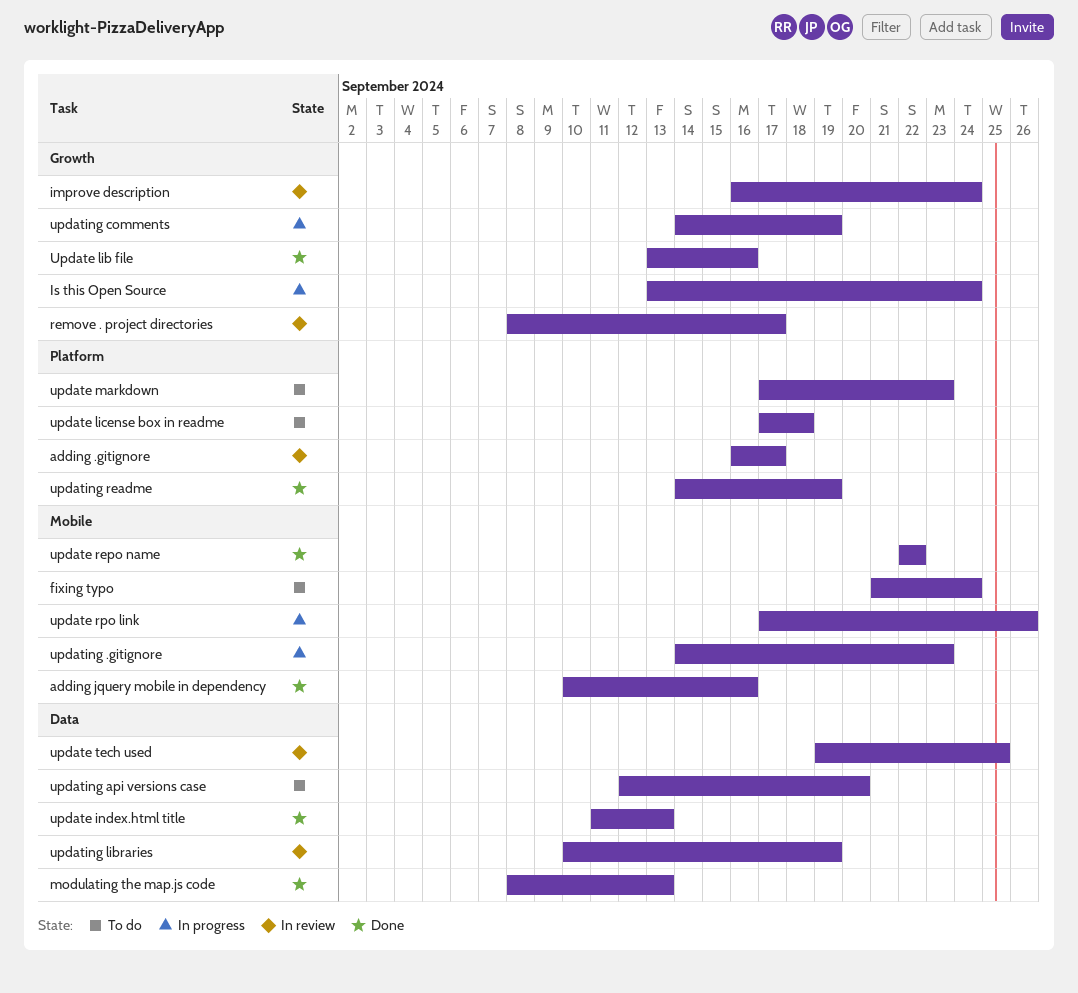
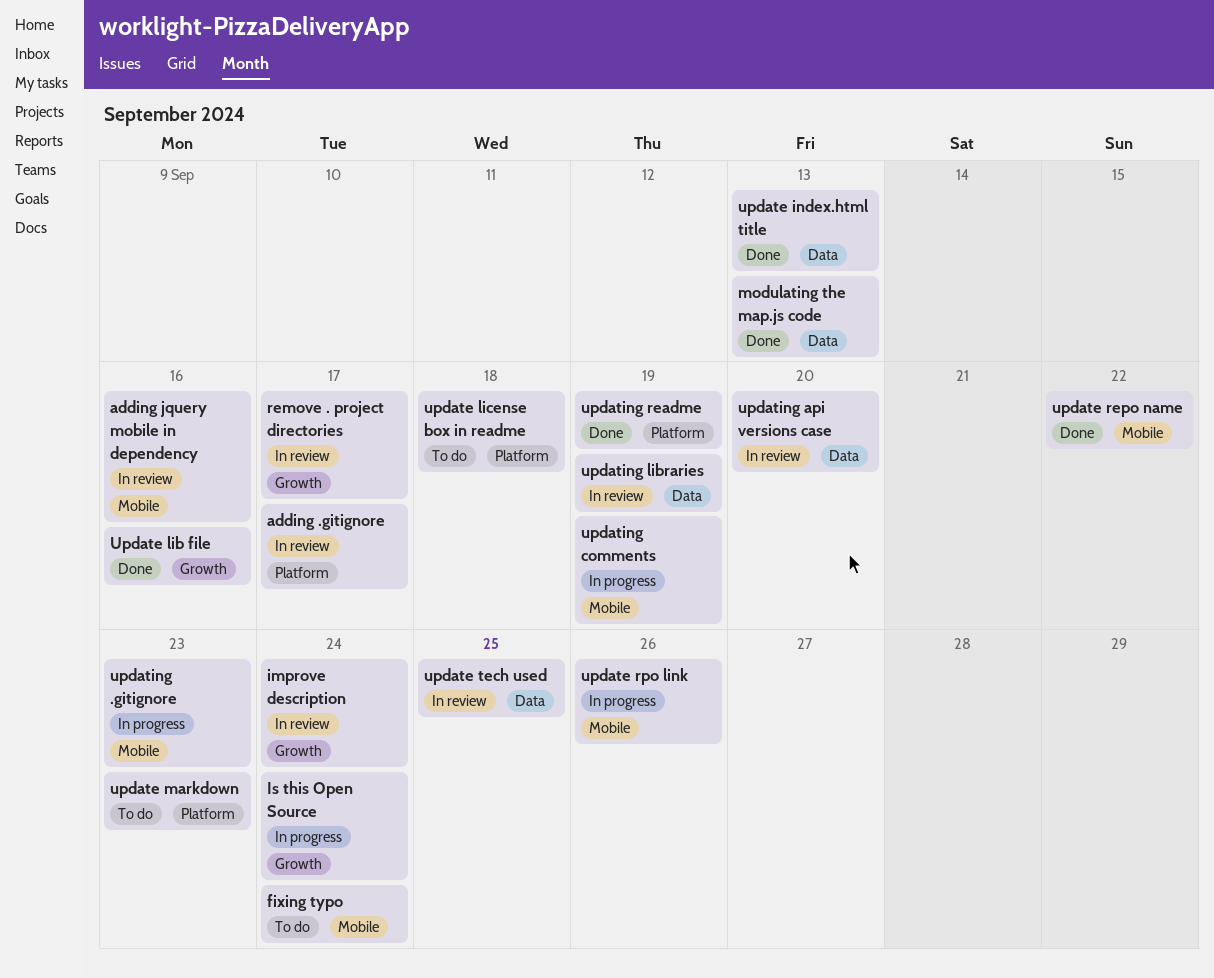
adding jquery mobile in dependency, status: Done -> In review
updating api versions case, status: To do -> In review
updating comments, label: Growth -> Mobile

